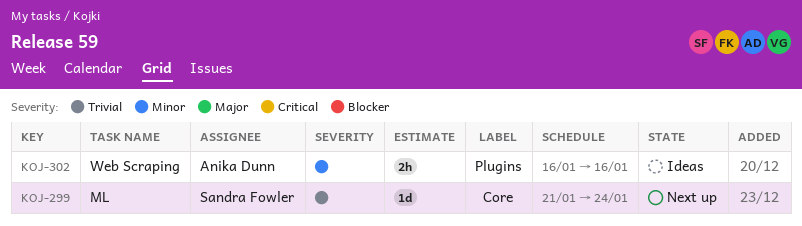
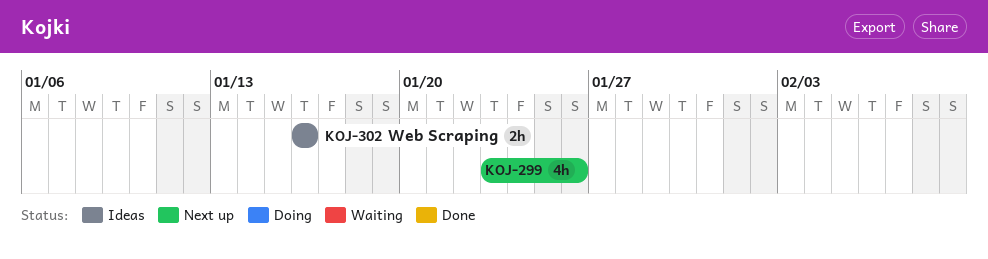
KOJ-299, estimate: 1d -> 4h
KOJ-299, start: Jan 21 -> Jan 23
KOJ-299, due: Jan 24 -> Jan 26

